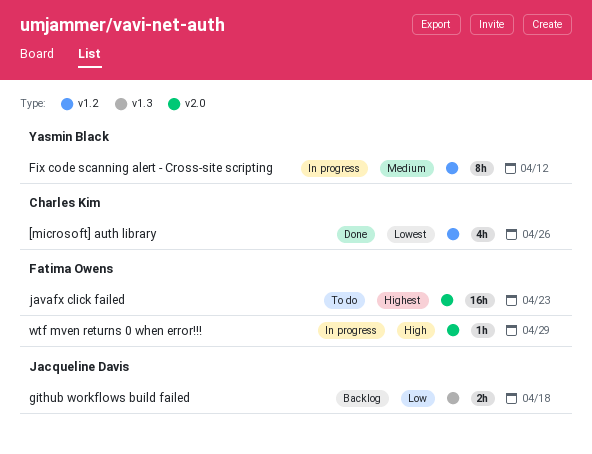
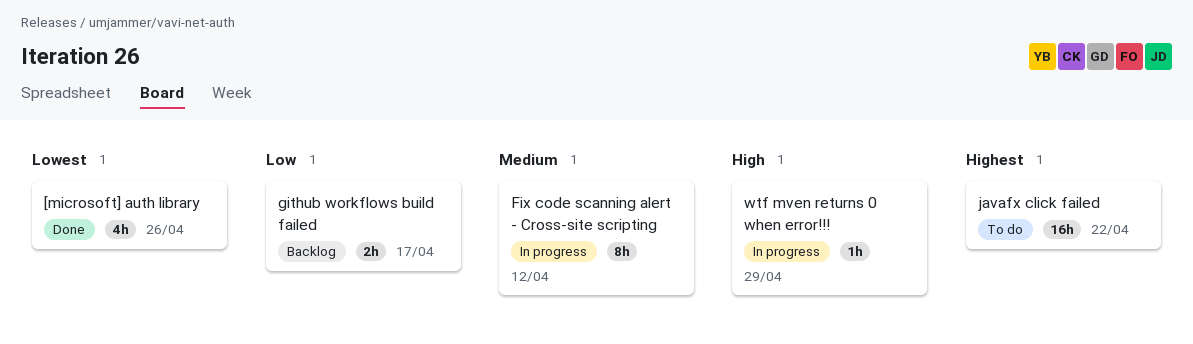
github workflows build failed, due: Apr 18 -> Apr 17
javafx click failed, due: Apr 23 -> Apr 22

